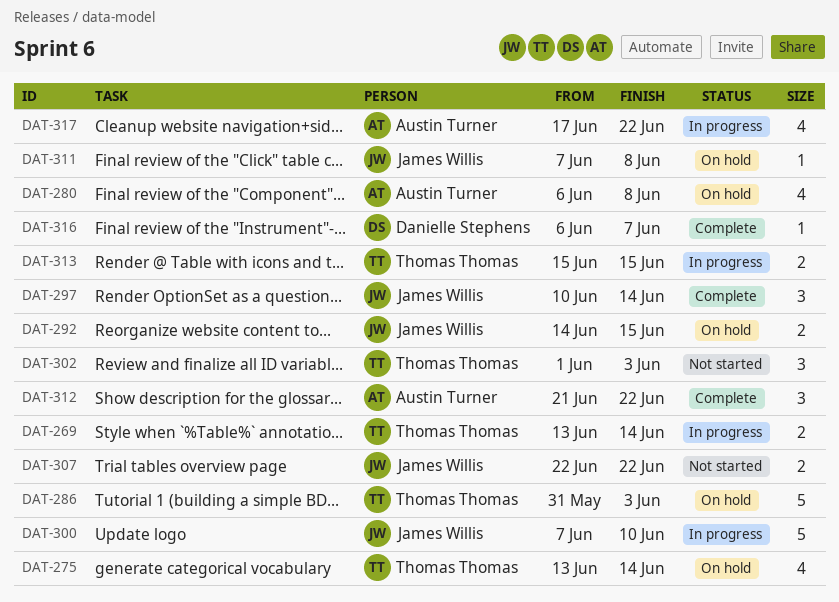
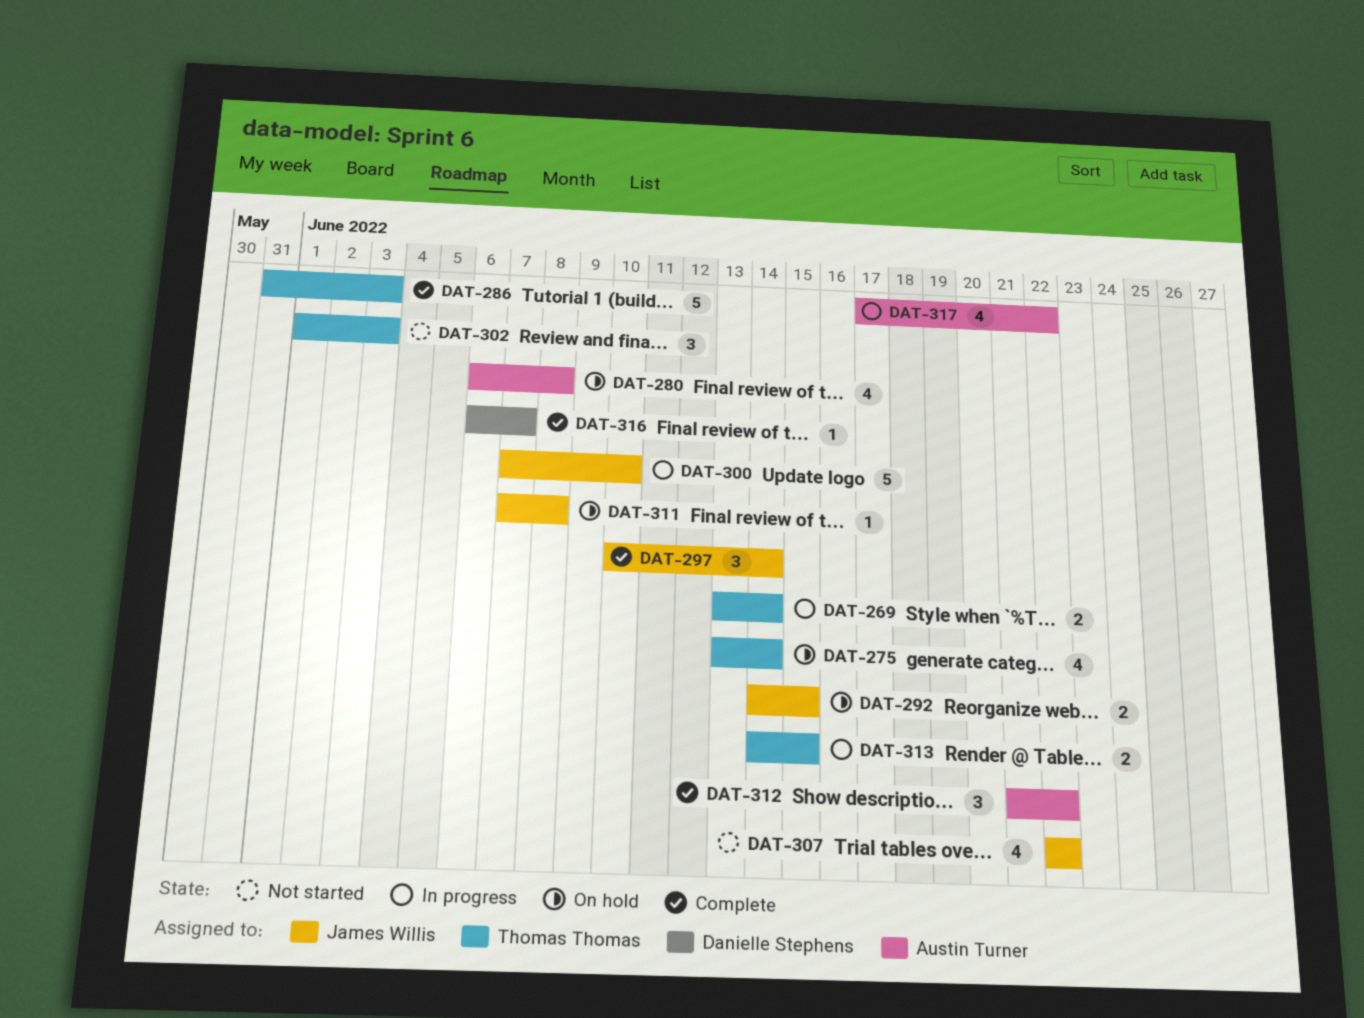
DAT-286, status: On hold -> Complete
DAT-307, estimate: 2 -> 4
DAT-313, start: Jun 15 -> Jun 14

